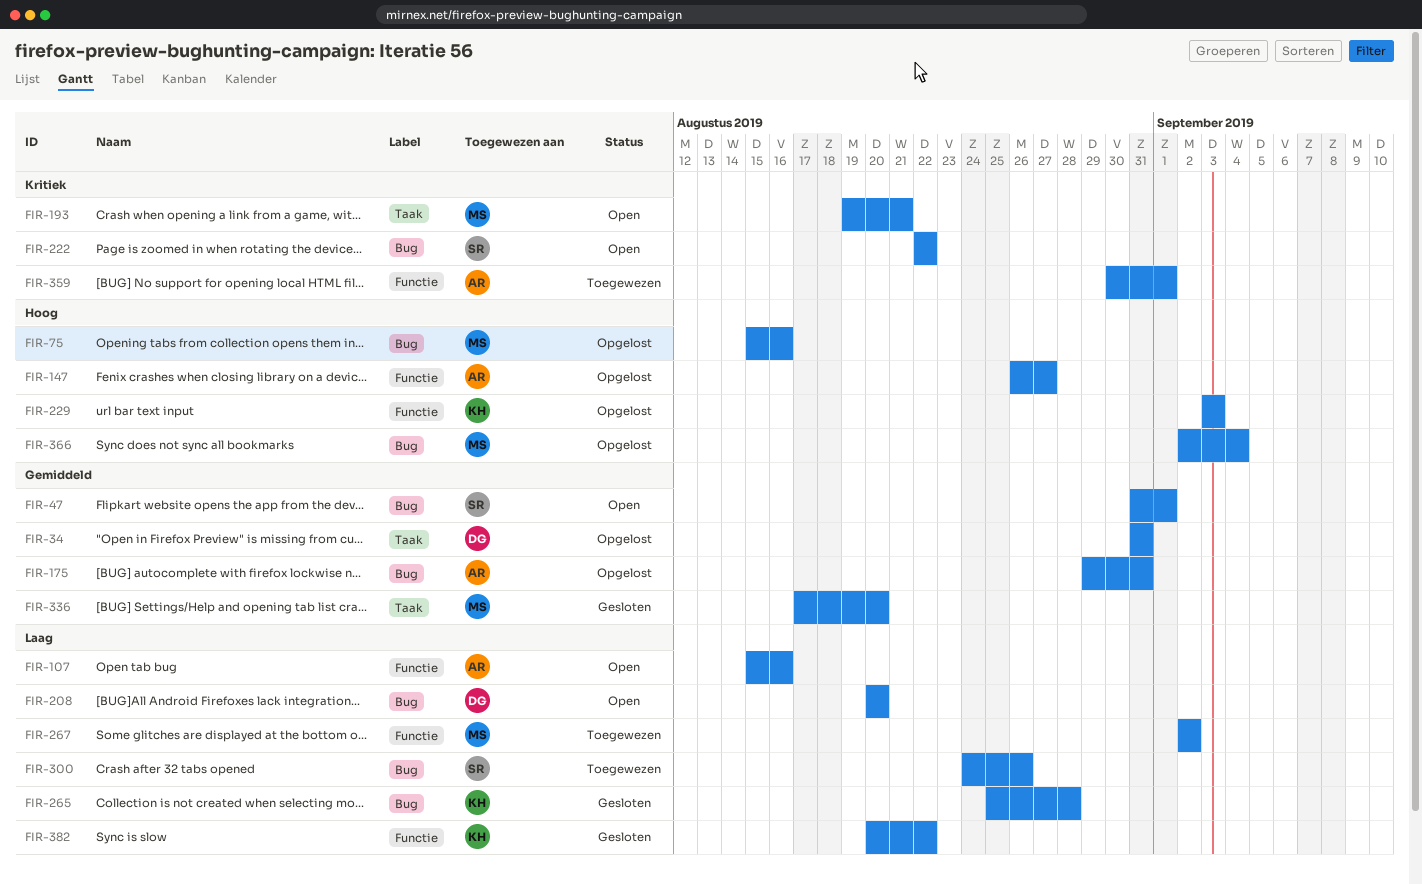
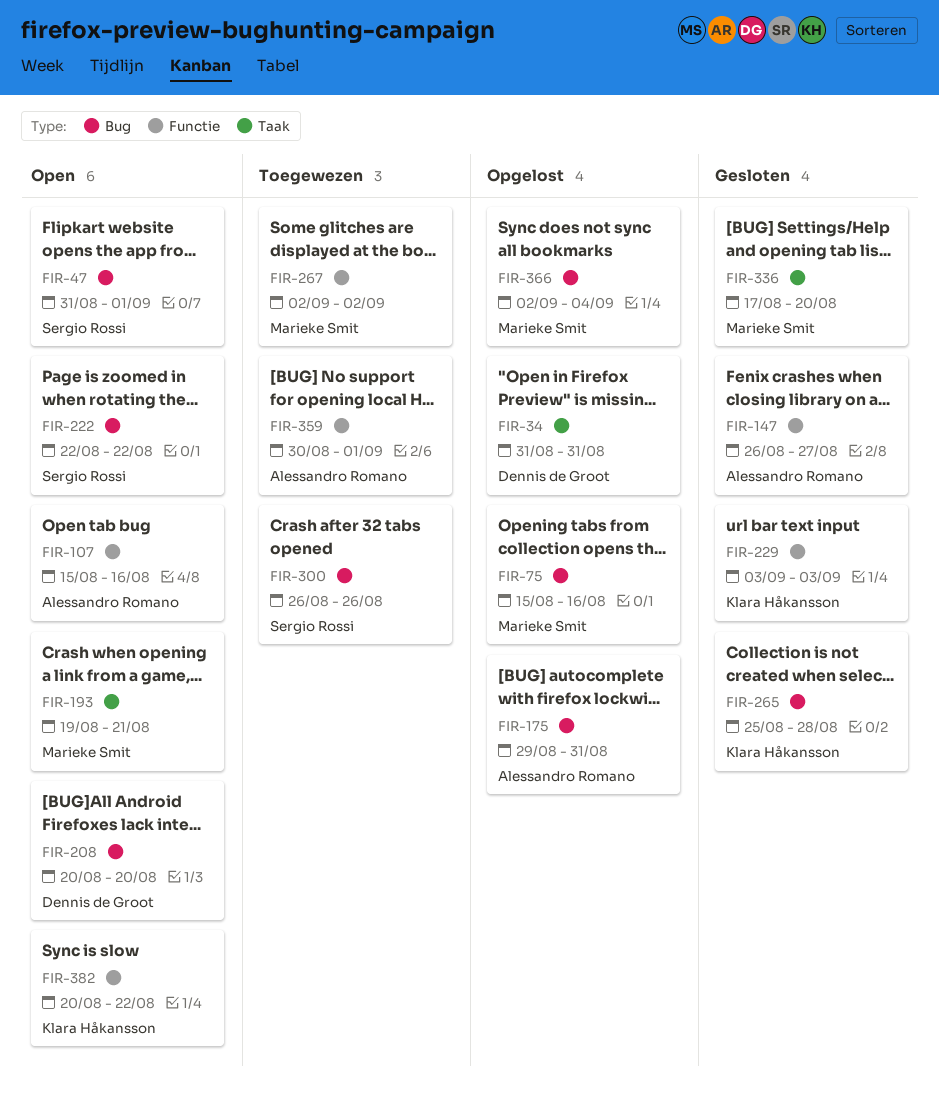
FIR-147, status: Opgelost -> Gesloten
FIR-229, status: Opgelost -> Gesloten
FIR-300, start: Aug 24 -> Aug 26
FIR-382, status: Gesloten -> Open

